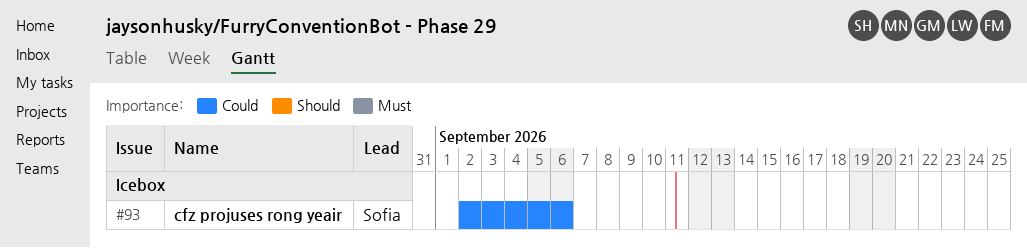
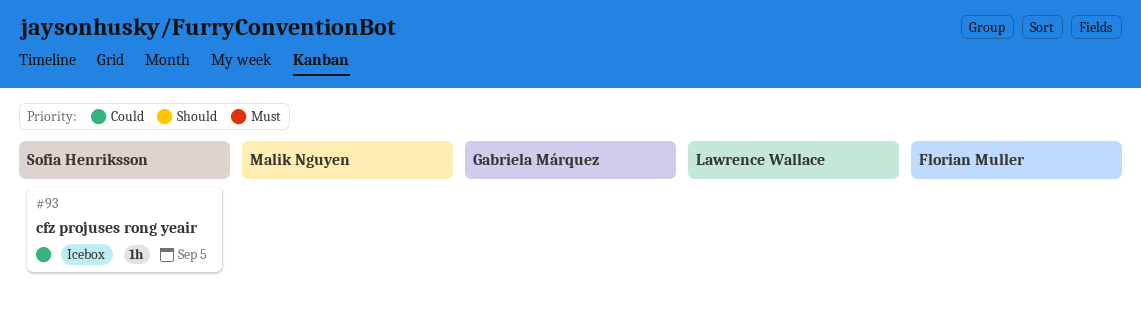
#93, due: Sep 6 -> Sep 5

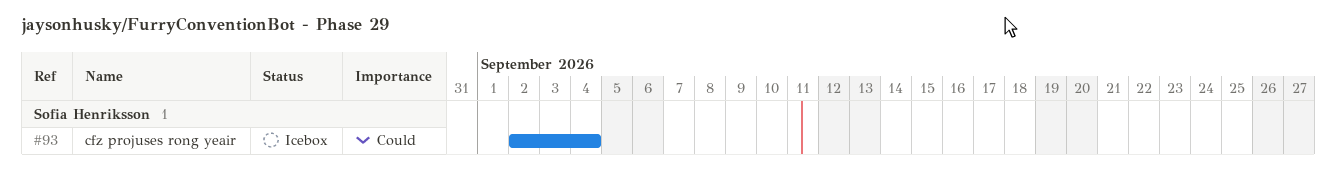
#93, due: Sep 5 -> Sep 4

